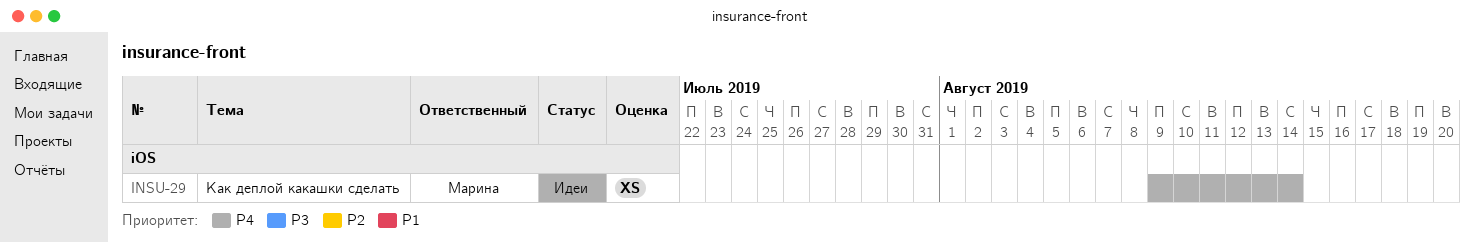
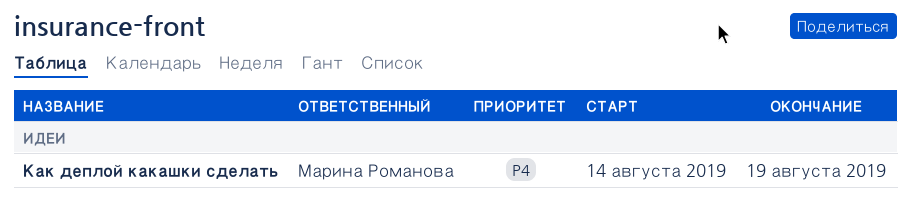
Как деплой какашки сделать, start: Aug 9 -> Aug 14
Как деплой какашки сделать, due: Aug 14 -> Aug 19

